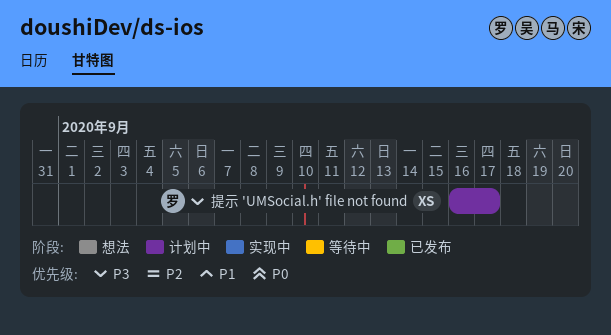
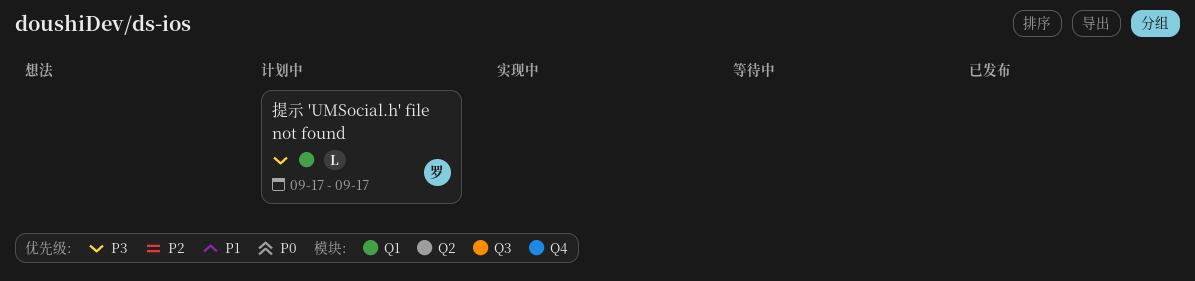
提示 'UMSocial.h' file not found, estimate: XS -> L
提示 'UMSocial.h' file not found, start: Sep 16 -> Sep 17

